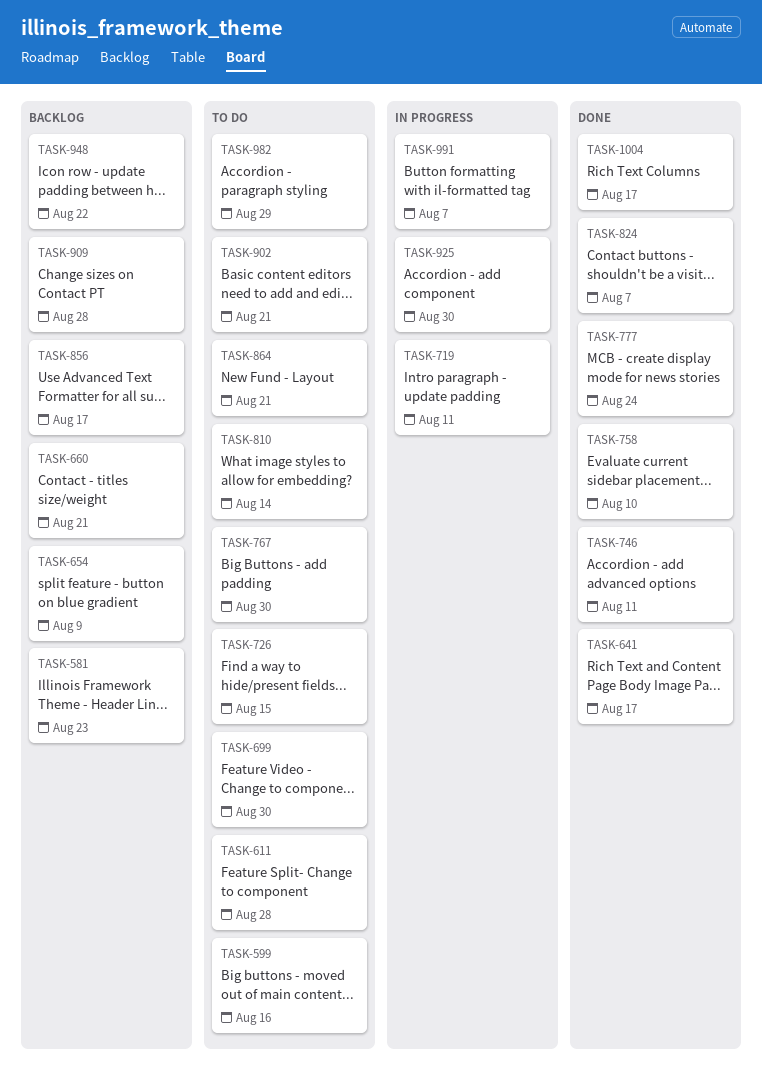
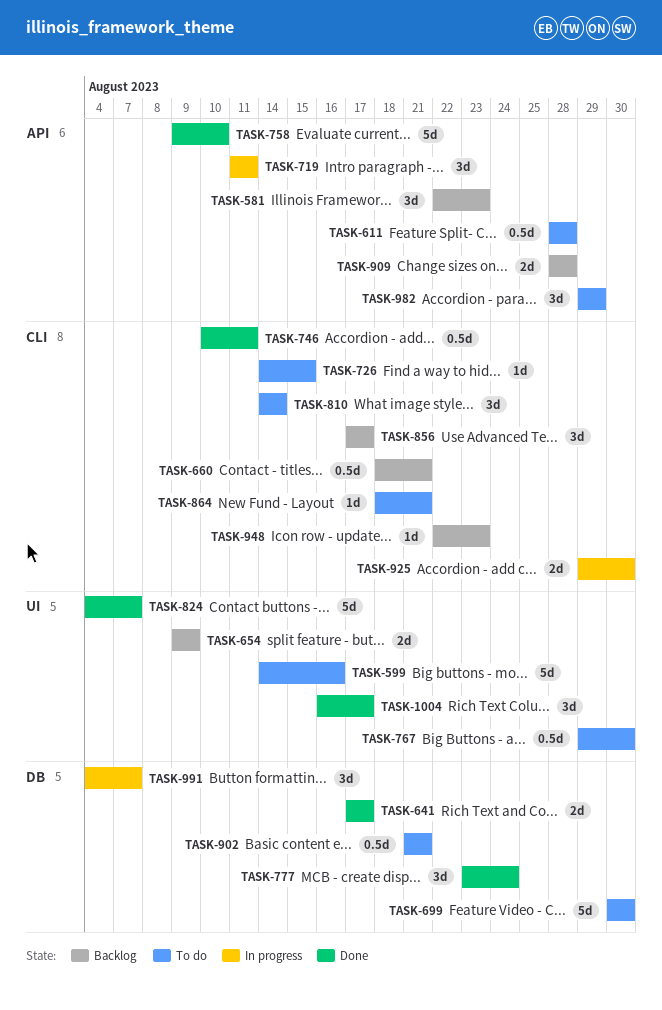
TASK-948, due: Aug 22 -> Aug 23

